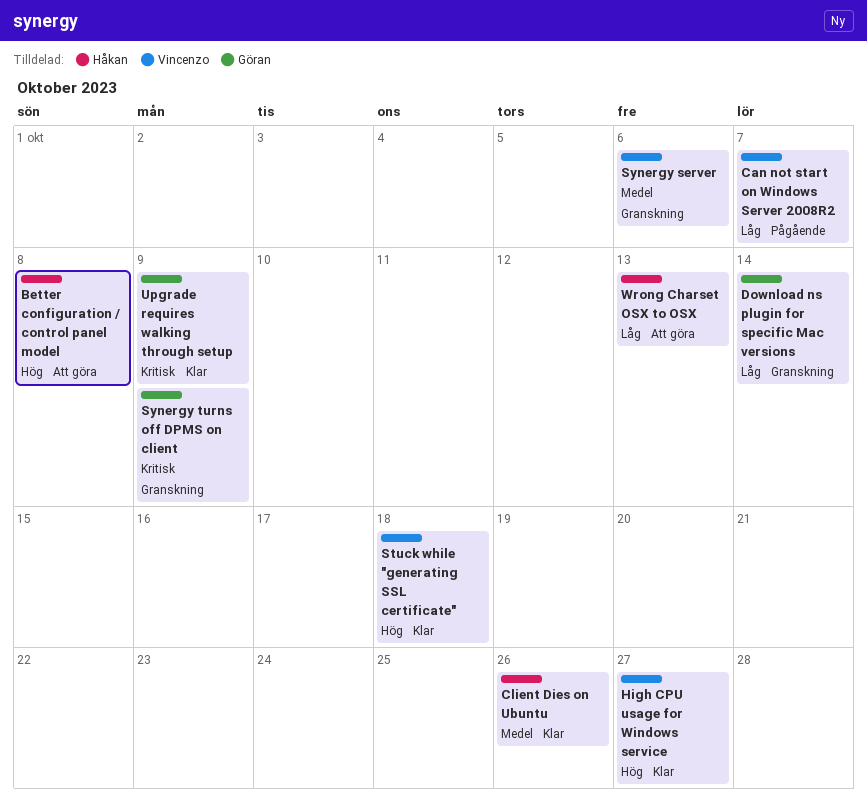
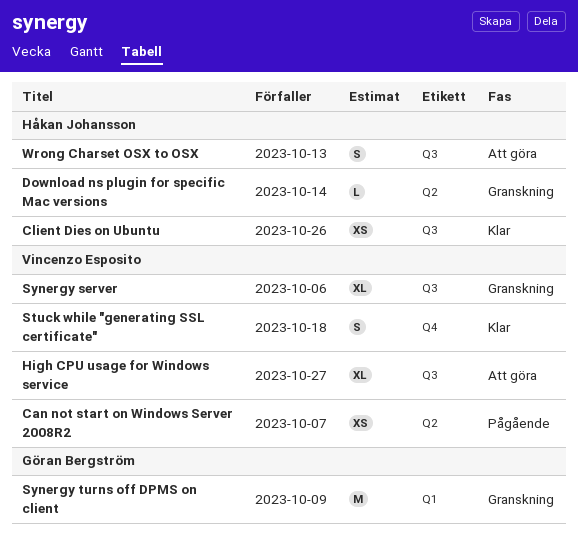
Better configuration / control panel model: present -> none
Download ns plugin for specific Mac versions, owner: Göran Bergström -> Håkan Johansson
High CPU usage for Windows service, status: Klar -> Att göra
Upgrade requires walking through setup: present -> none

